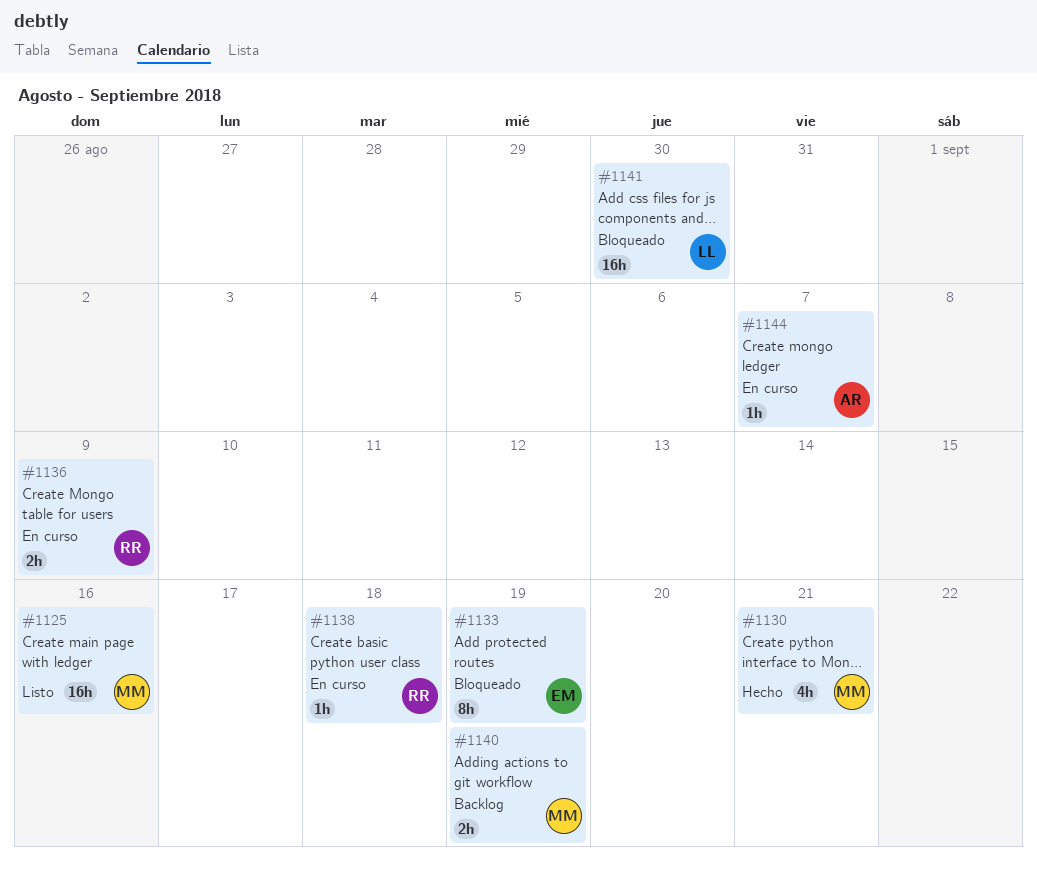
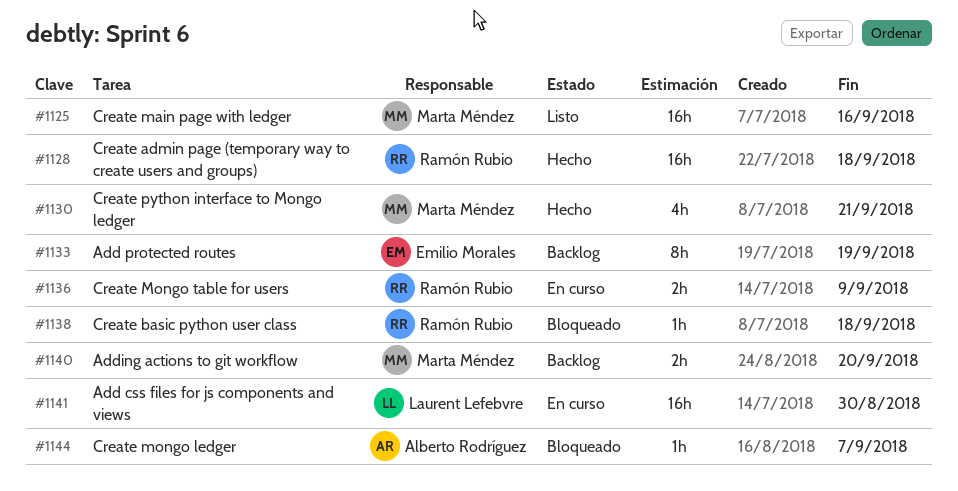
#1128: none -> present
#1133, status: Bloqueado -> Backlog
#1138, status: En curso -> Bloqueado
#1140, due: Sep 19 -> Sep 20
#1141, status: Bloqueado -> En curso
#1144, status: En curso -> Bloqueado

